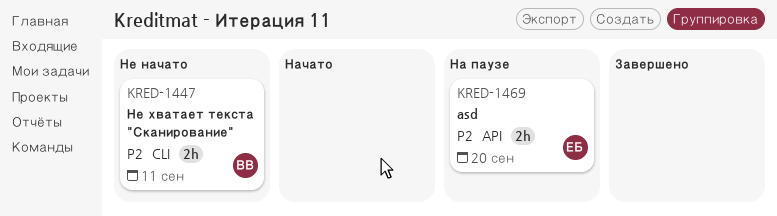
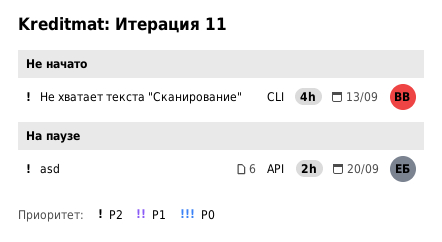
Не хватает текста "Сканирование", estimate: 2h -> 4h
Не хватает текста "Сканирование", due: Sep 11 -> Sep 13

